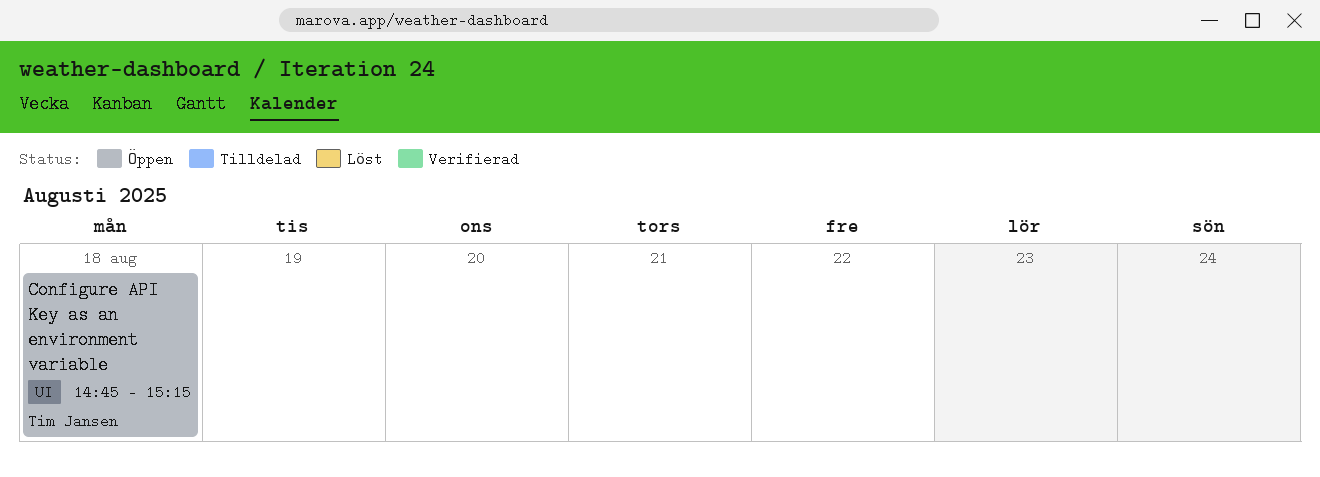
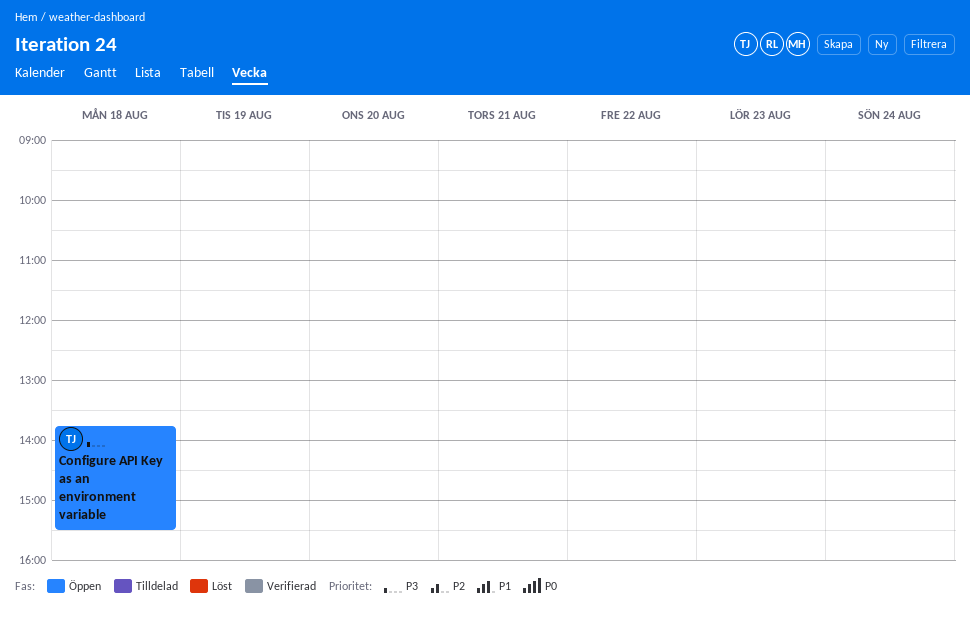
Configure API Key as an environment variable, begins: 14:45 -> 13:45
Configure API Key as an environment variable, ends: 15:15 -> 15:30

